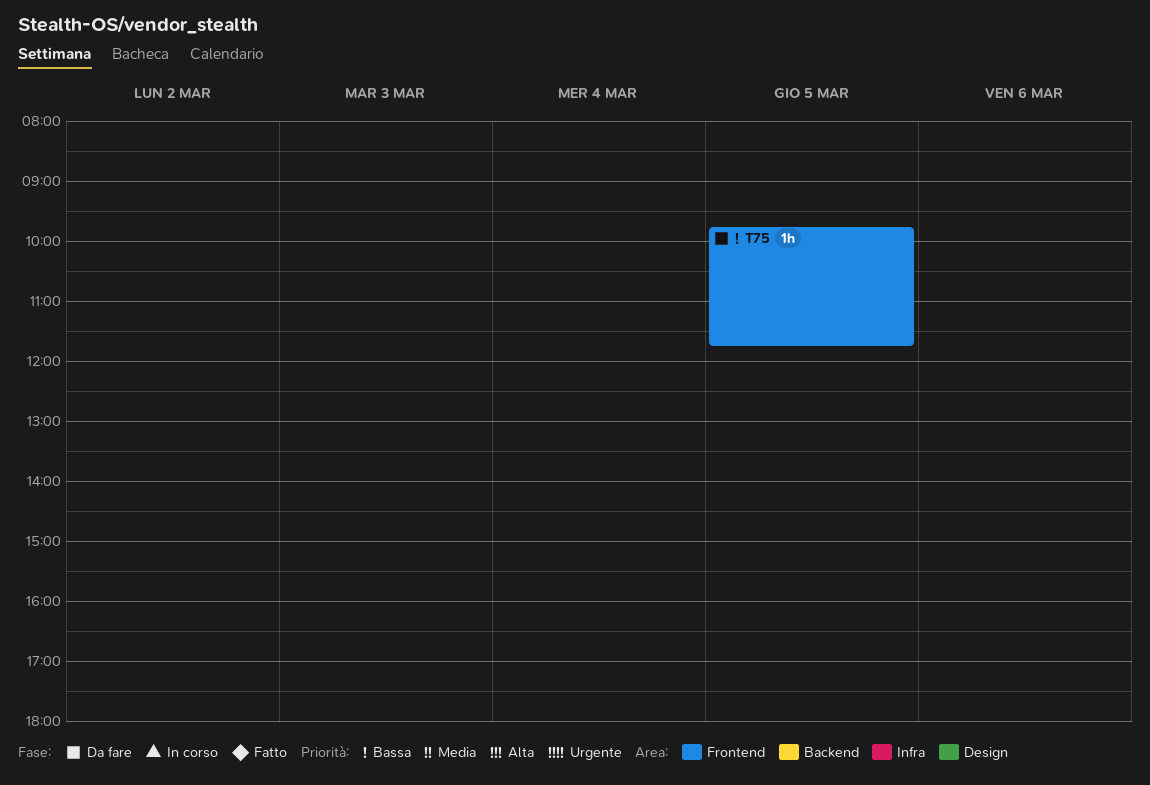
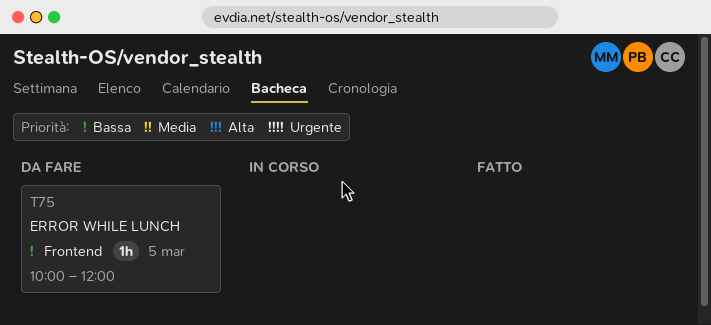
T75, begins: 09:45 -> 10:00
T75, ends: 11:45 -> 12:00

